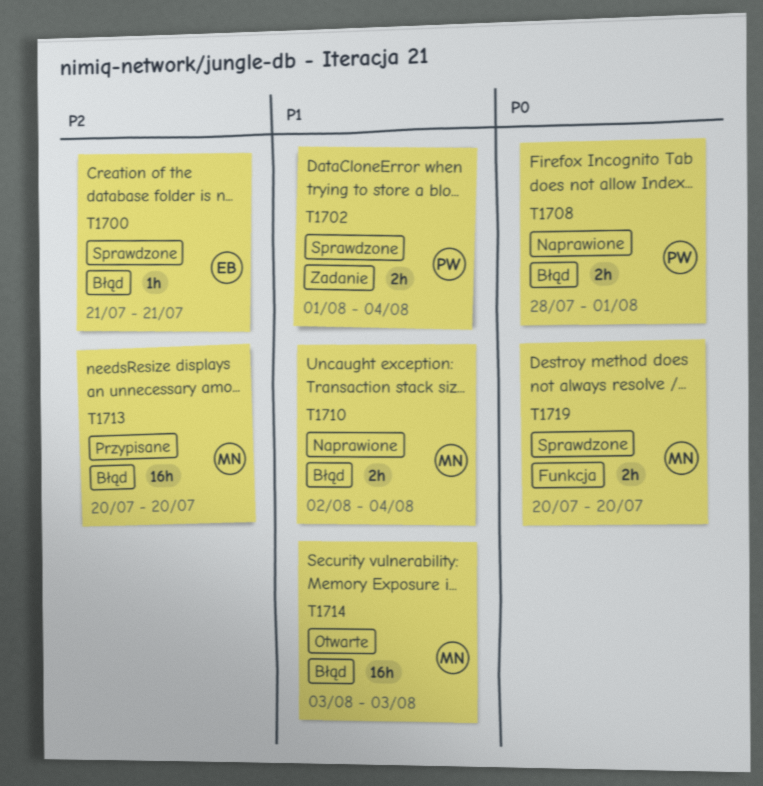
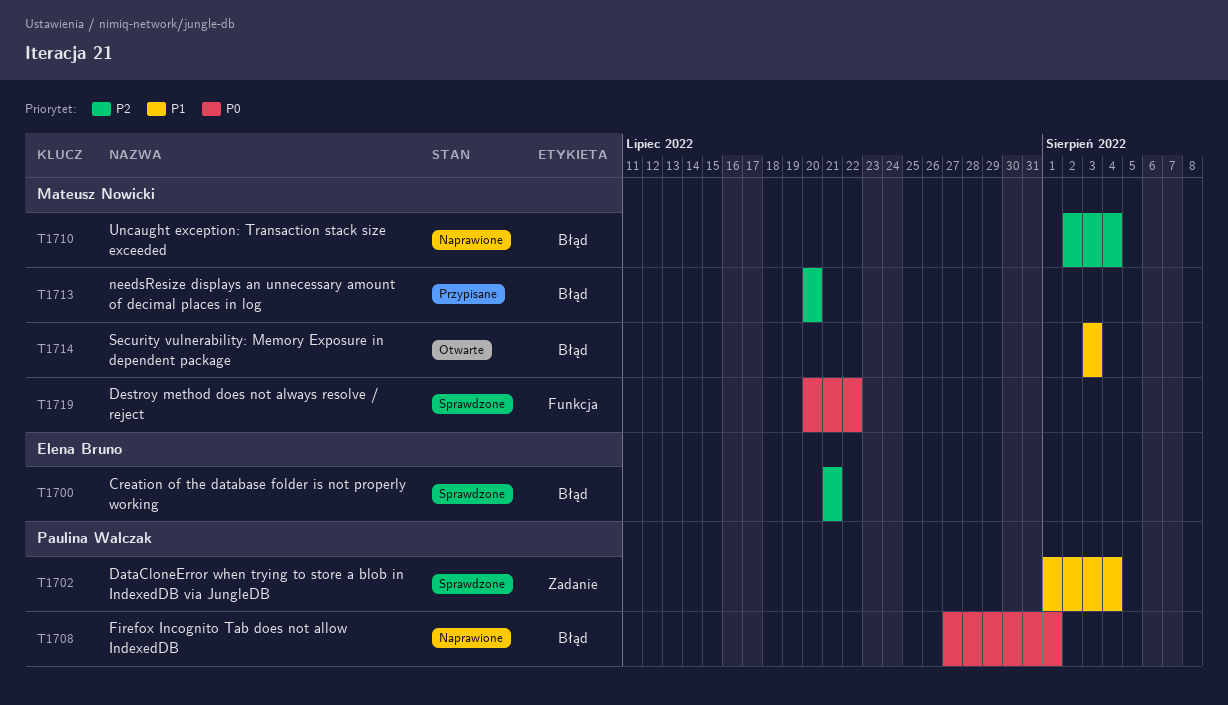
T1708, start: Jul 28 -> Jul 27
T1710, priority: P1 -> P2
T1719, due: Jul 20 -> Jul 22

